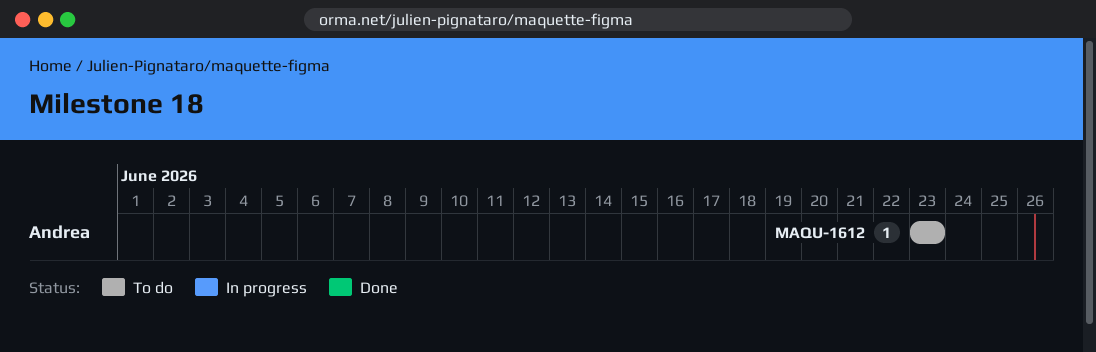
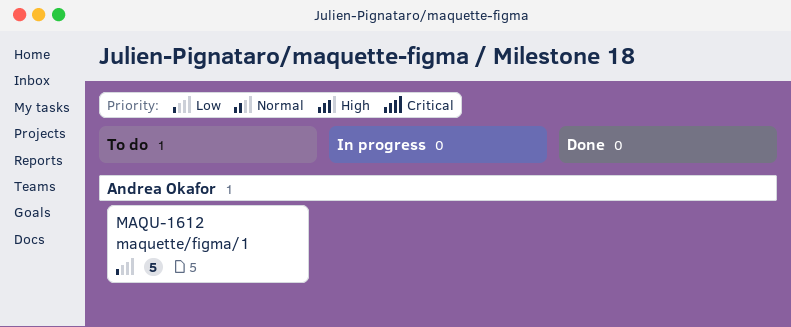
MAQU-1612, estimate: 1 -> 5

